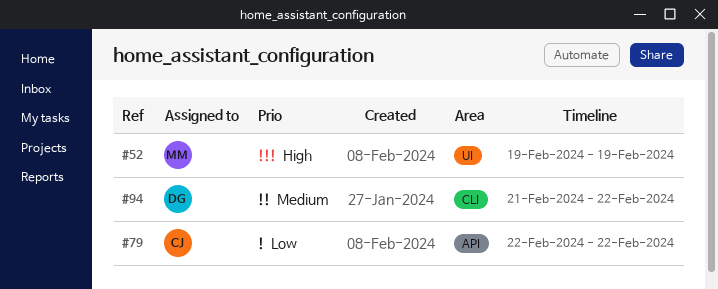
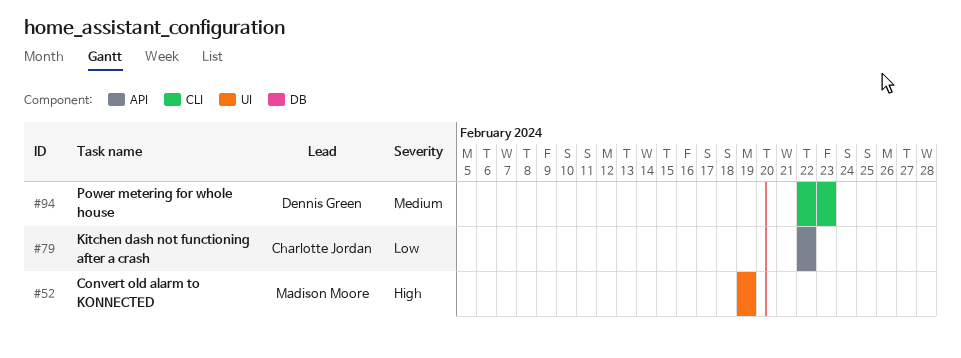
#94, start: Feb 21 -> Feb 22
#94, due: Feb 22 -> Feb 23

